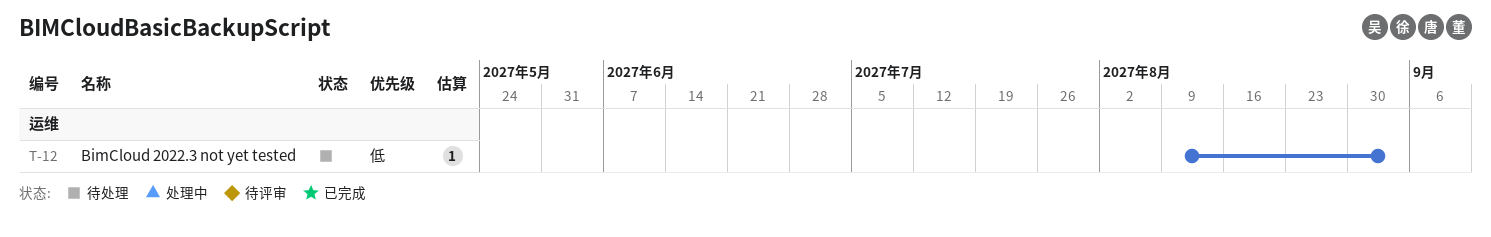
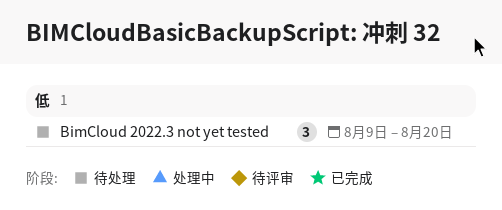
BimCloud 2022.3 not yet tested, estimate: 1 -> 3
BimCloud 2022.3 not yet tested, due: Sep 3 -> Aug 20

